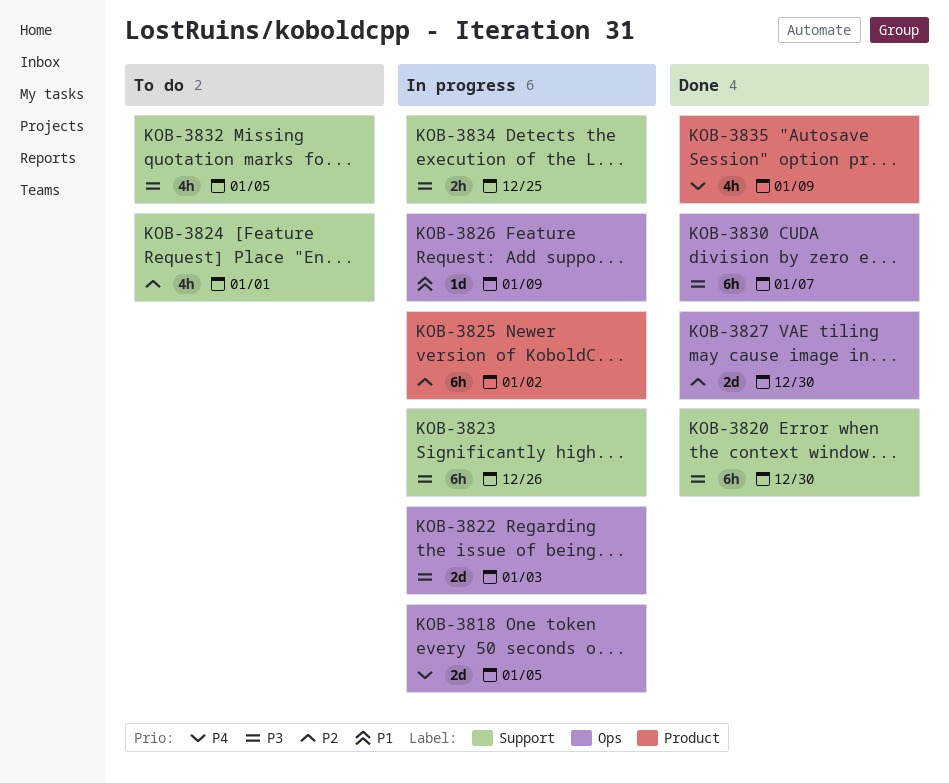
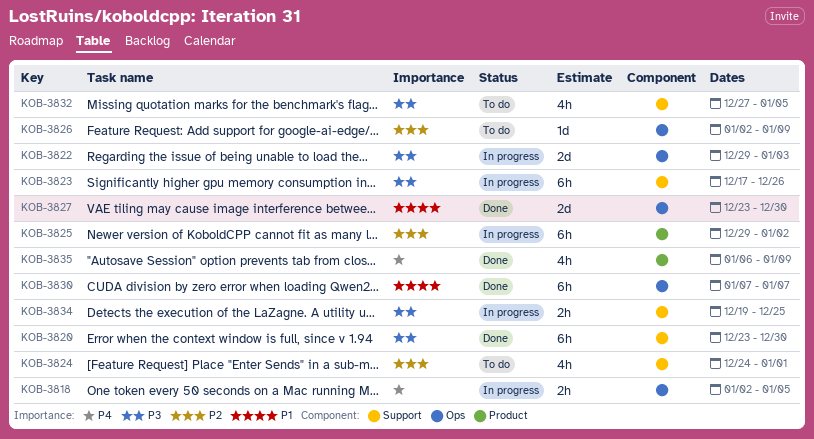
KOB-3818, estimate: 2d -> 2h
KOB-3826, status: In progress -> To do
KOB-3826, priority: P1 -> P2
KOB-3827, priority: P2 -> P1
KOB-3830, priority: P3 -> P1

